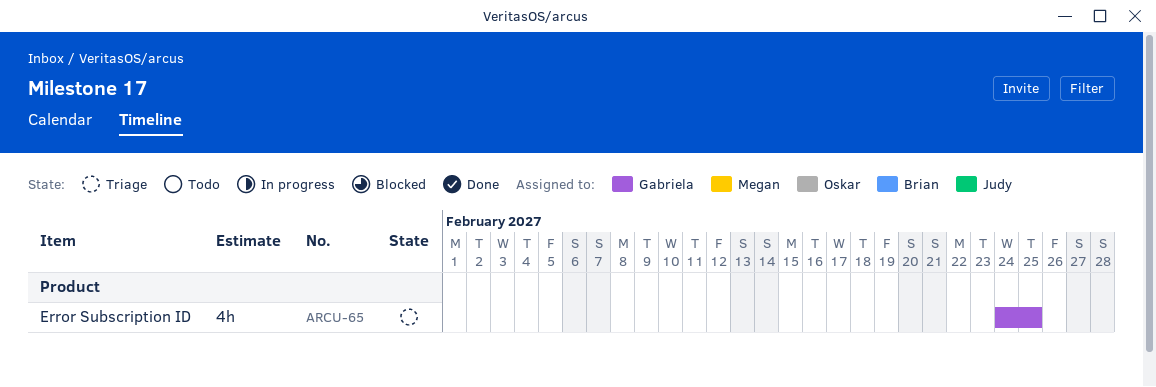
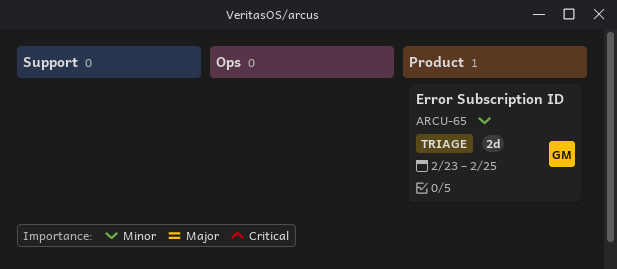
ARCU-65, estimate: 4h -> 2d
ARCU-65, start: Feb 24 -> Feb 23

